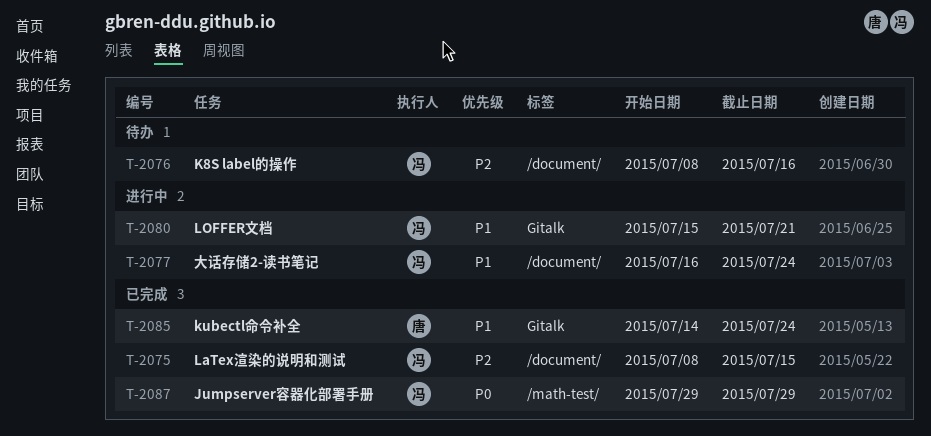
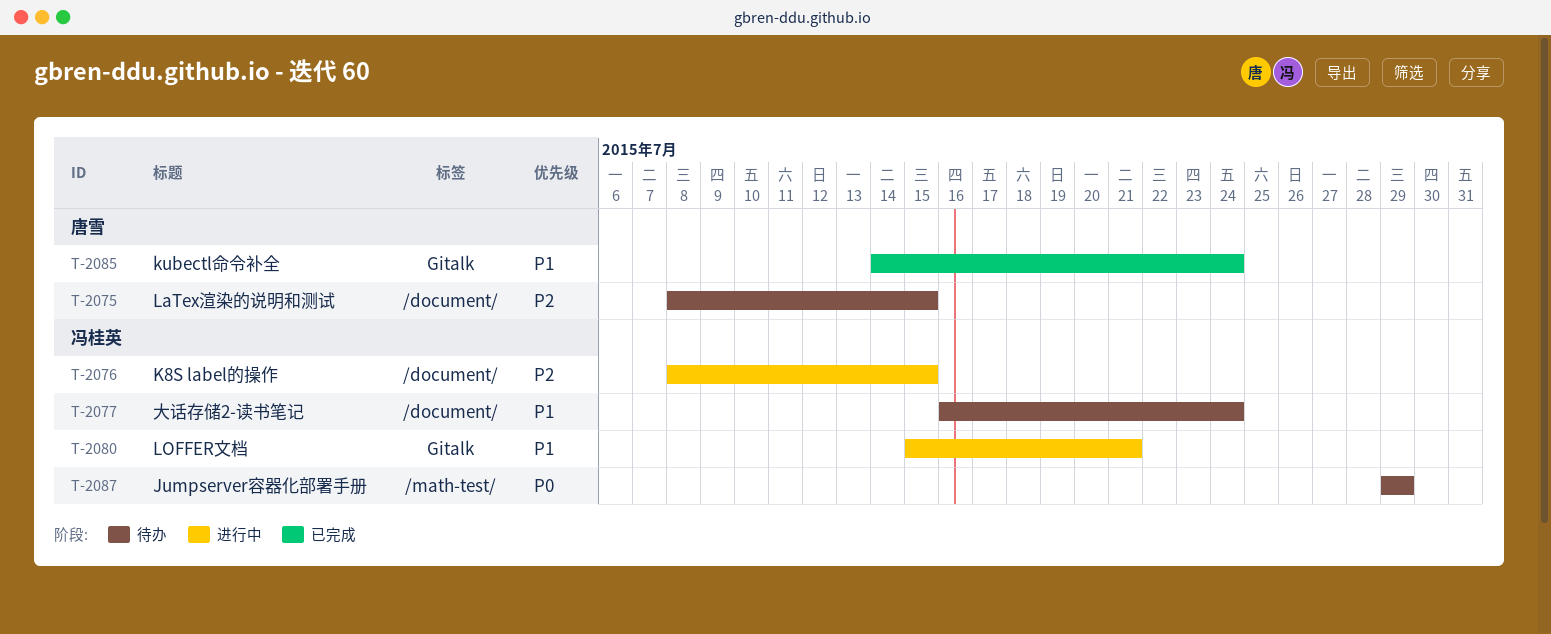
T-2075, status: 已完成 -> 待办
T-2075, owner: 冯桂英 -> 唐雪
T-2076, status: 待办 -> 进行中
T-2076, due: Jul 16 -> Jul 15
T-2077, status: 进行中 -> 待办
T-2087, status: 已完成 -> 待办

